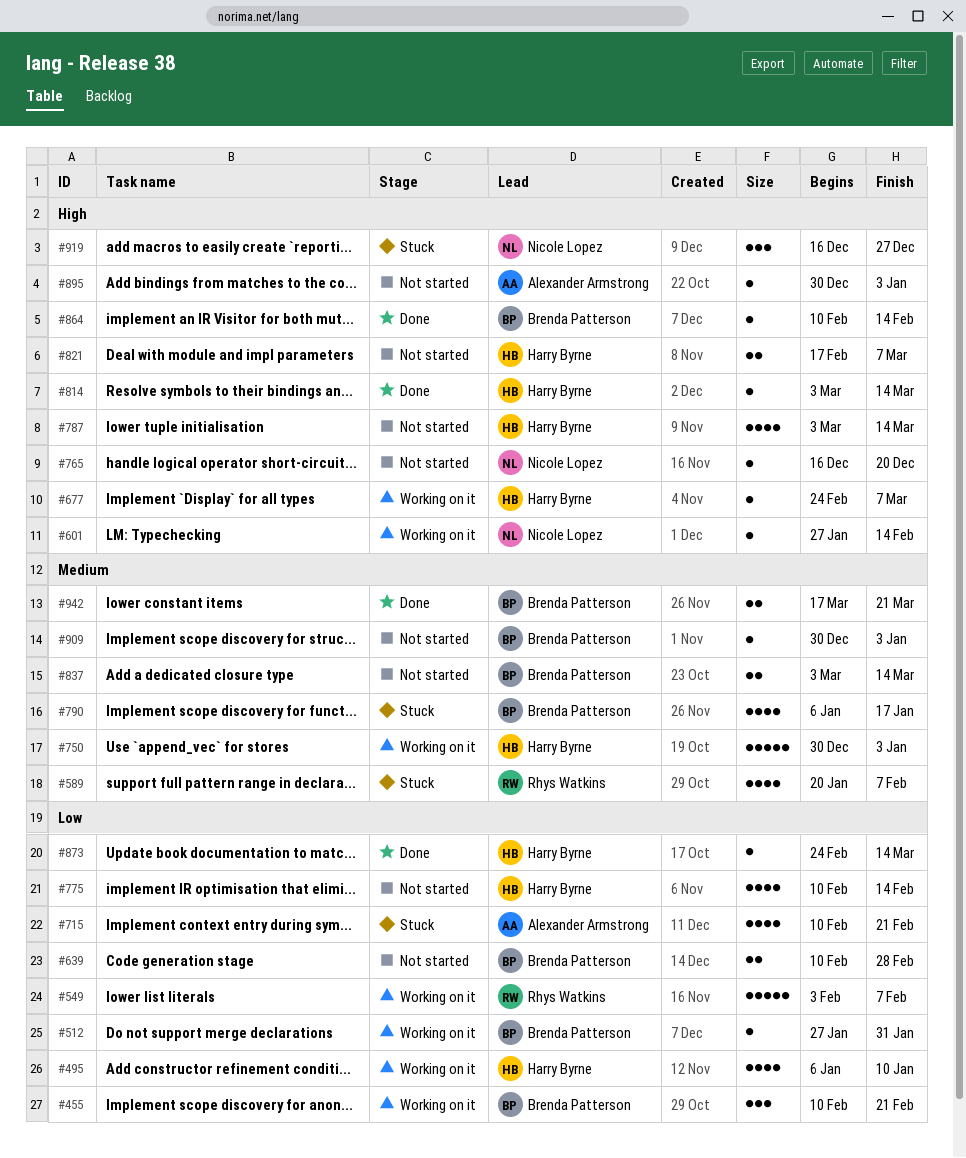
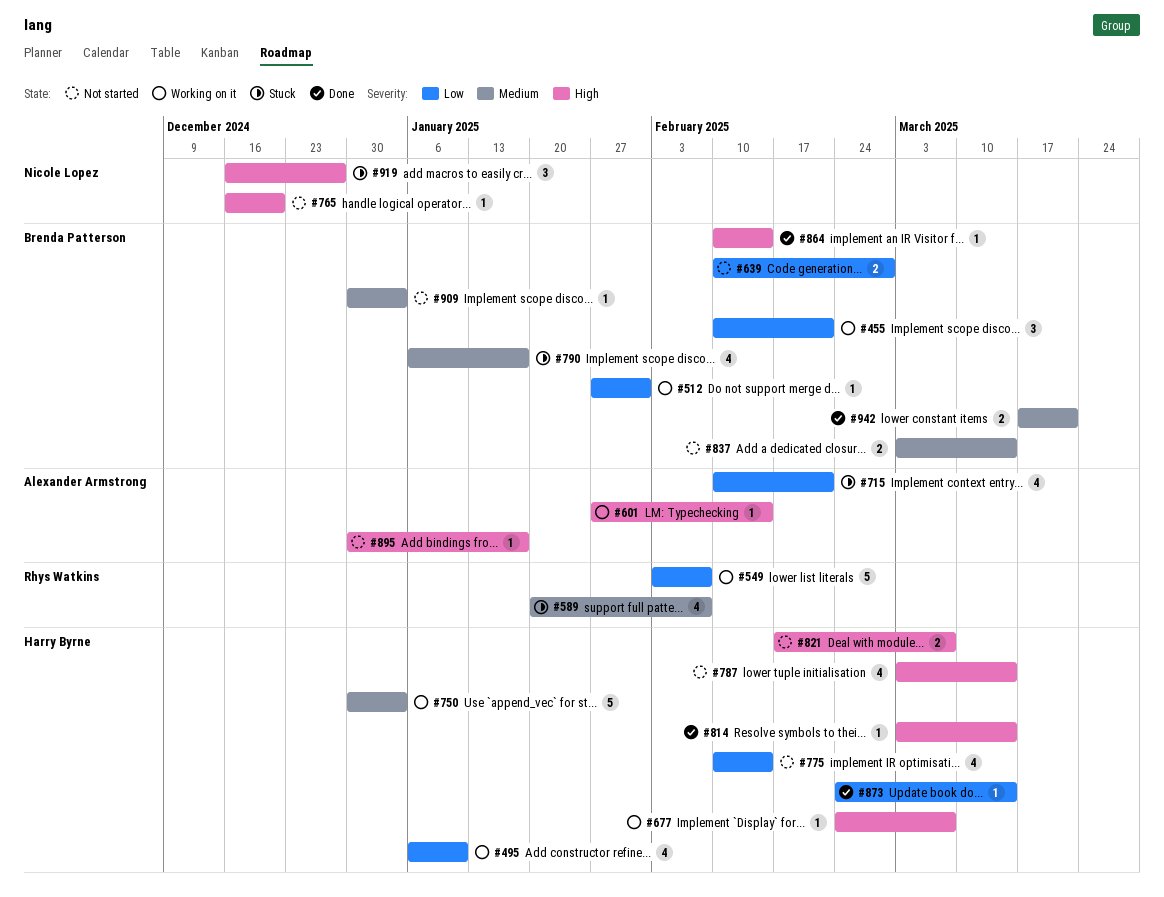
#601, owner: Nicole Lopez -> Alexander Armstrong
#895, due: Jan 3 -> Jan 17

